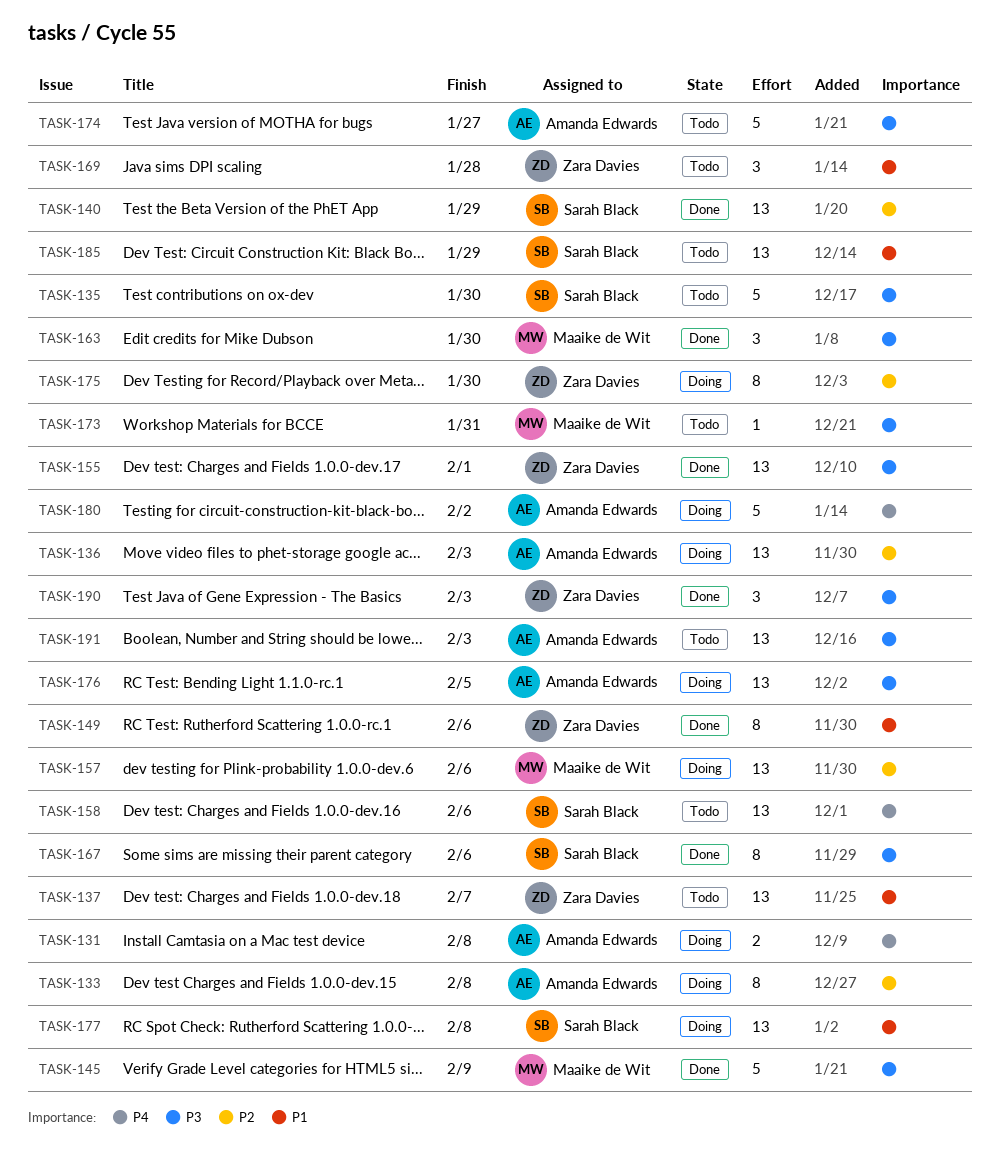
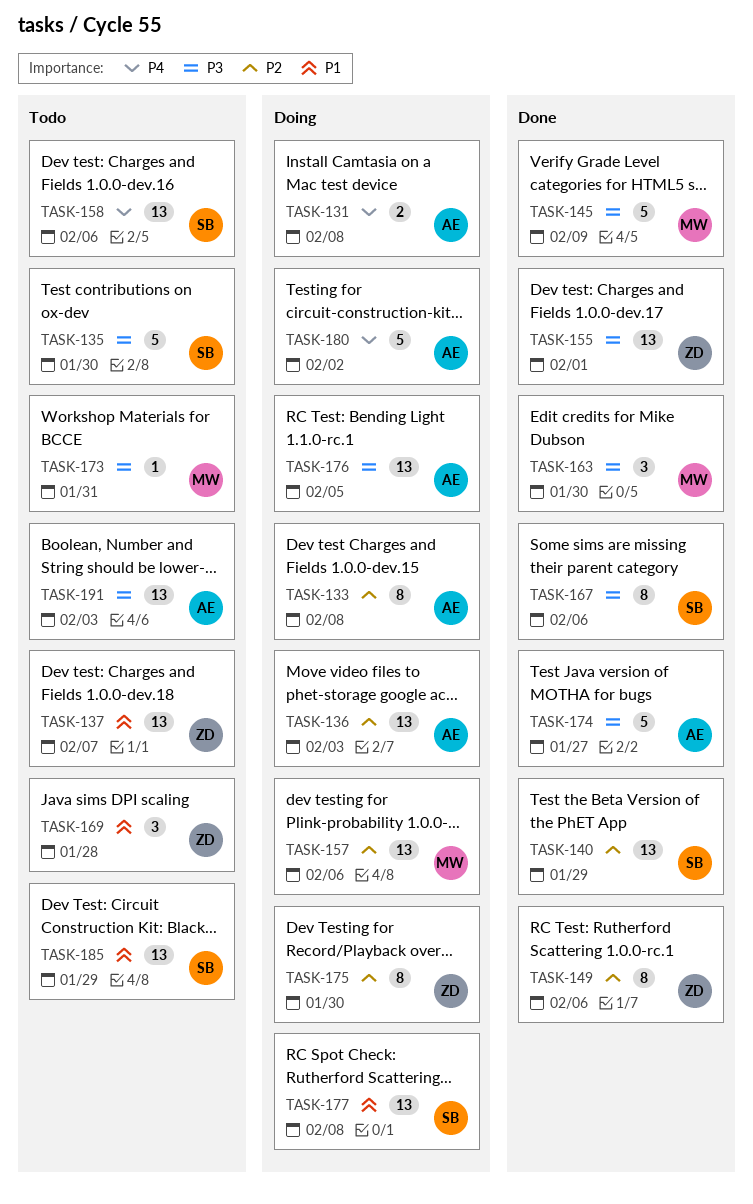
TASK-149, priority: P1 -> P2
TASK-174, status: Todo -> Done
TASK-190: present -> none

